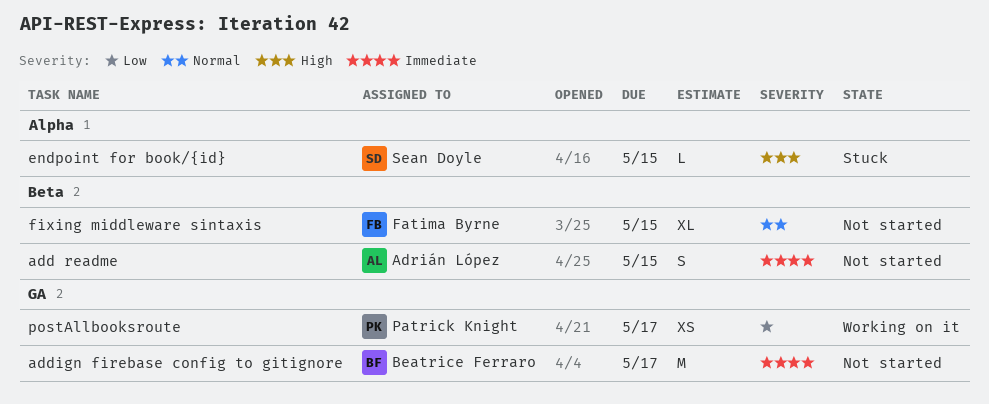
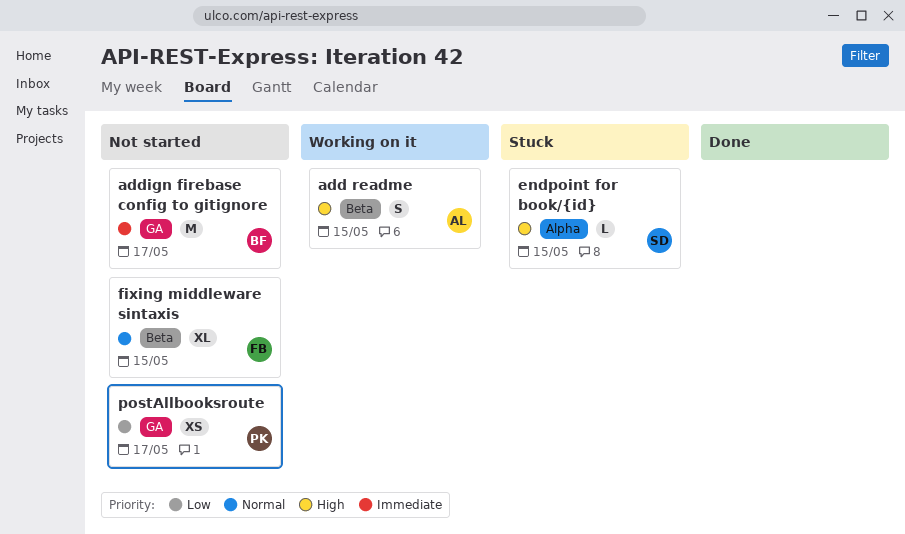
add readme, status: Not started -> Working on it
add readme, priority: Immediate -> High
postAllbooksroute, status: Working on it -> Not started

